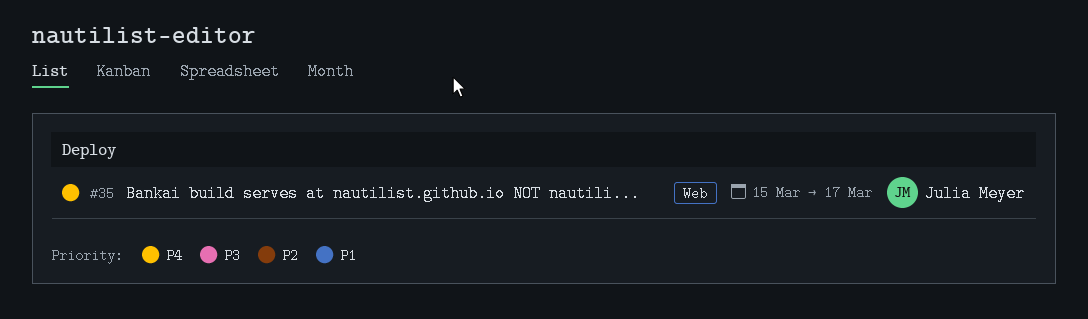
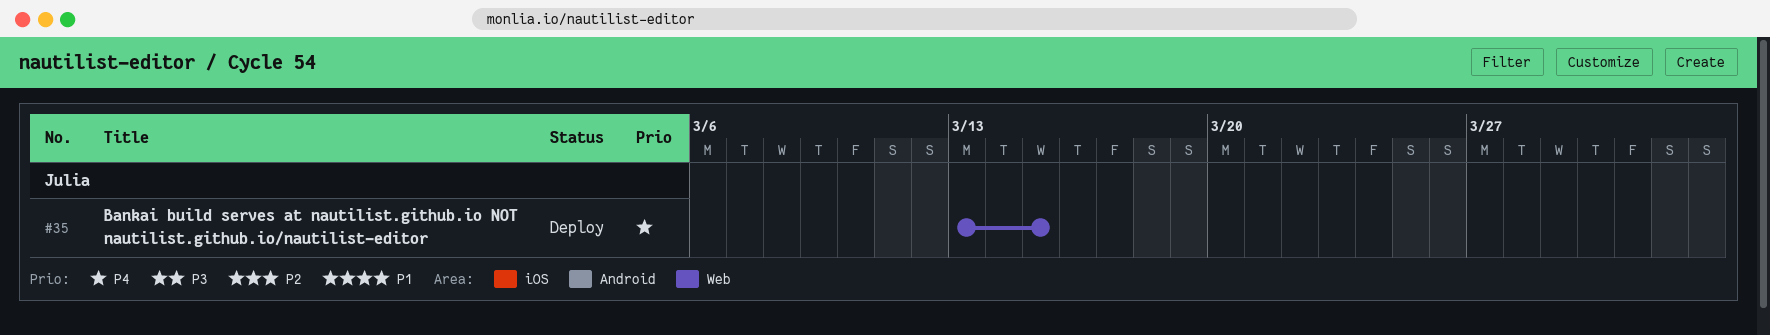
#35, start: Mar 15 -> Mar 13
#35, due: Mar 17 -> Mar 15

